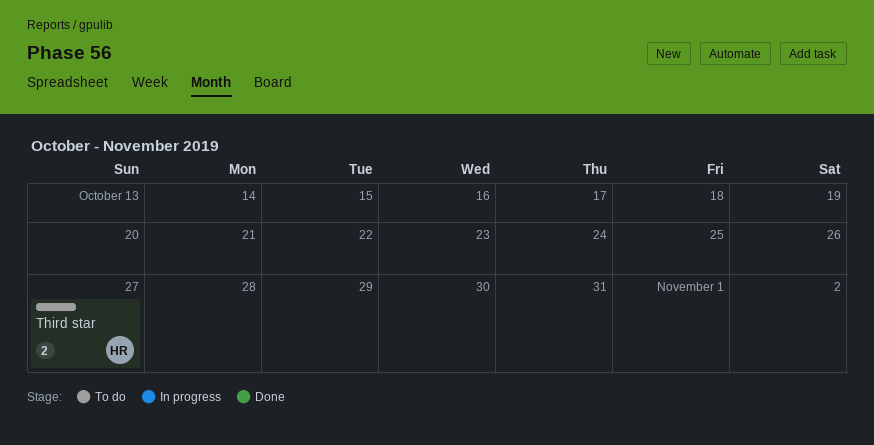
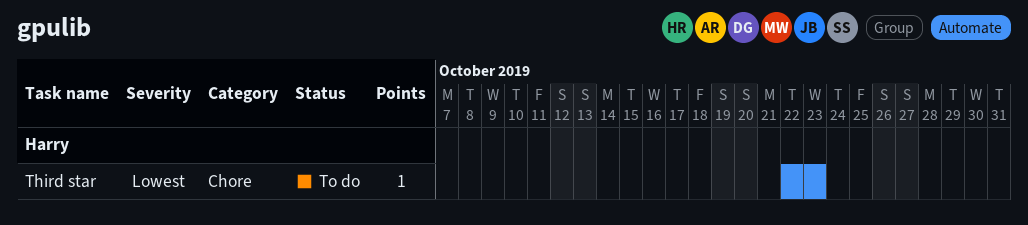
Third star, estimate: 2 -> 1
Third star, due: Oct 27 -> Oct 23

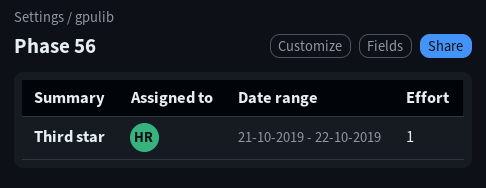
Third star, start: Oct 22 -> Oct 21
Third star, due: Oct 23 -> Oct 22

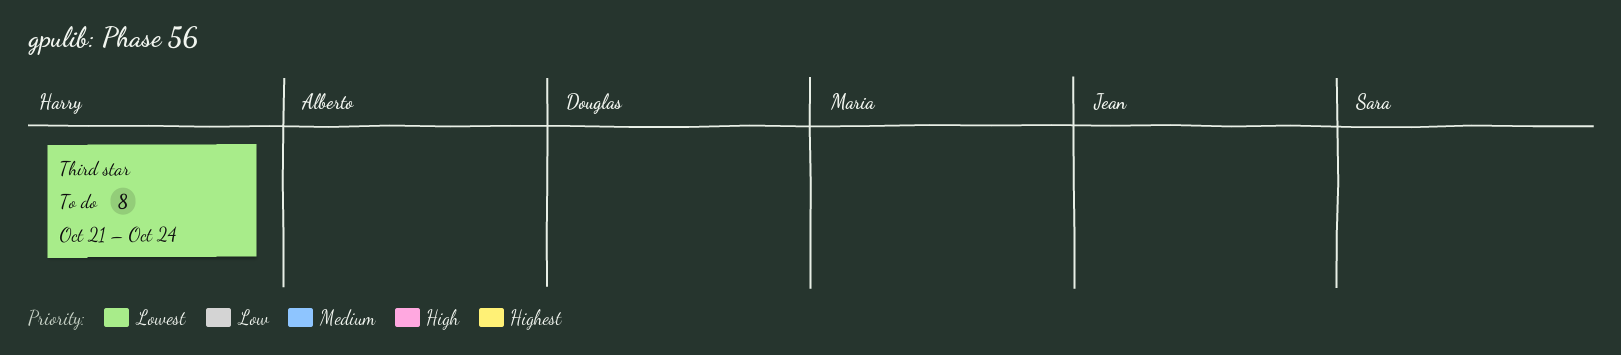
Third star, estimate: 1 -> 8
Third star, due: Oct 22 -> Oct 24

